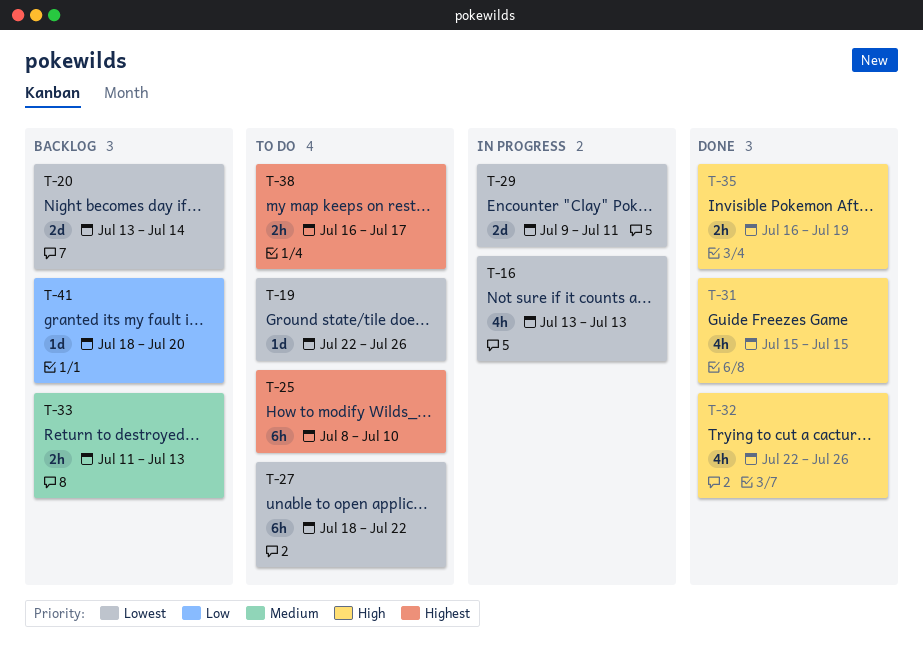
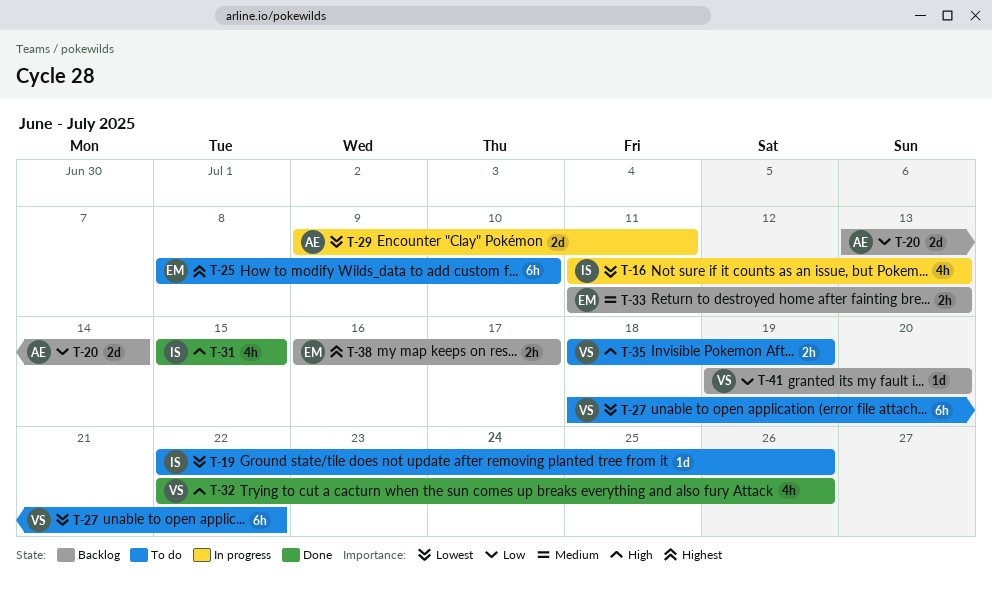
T-16, start: Jul 13 -> Jul 11
T-20, priority: Lowest -> Low
T-35, status: Done -> To do
T-35, start: Jul 16 -> Jul 18
T-38, status: To do -> Backlog
T-41, start: Jul 18 -> Jul 19

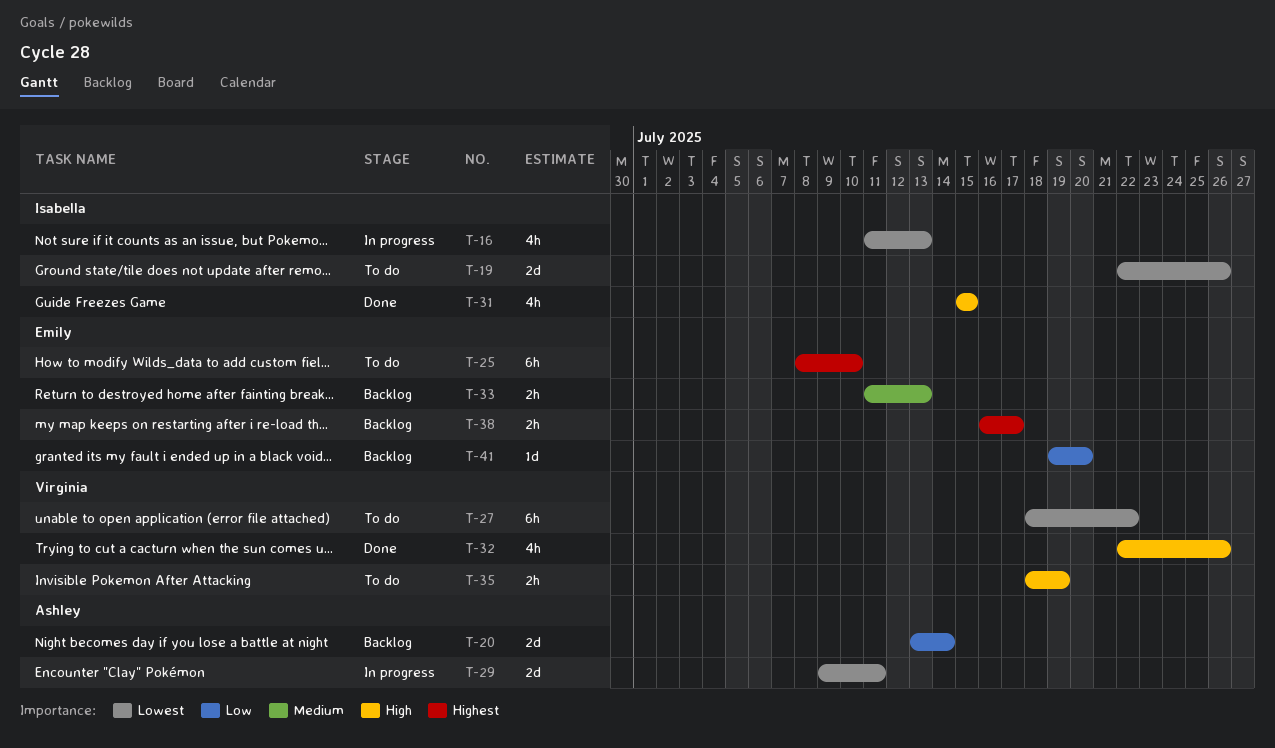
T-19, estimate: 1d -> 2d
T-41, owner: Virginia -> Emily

